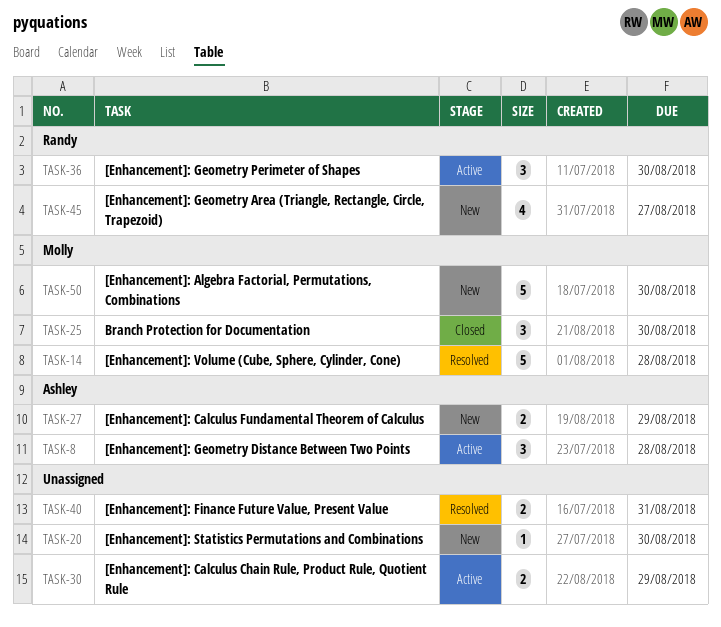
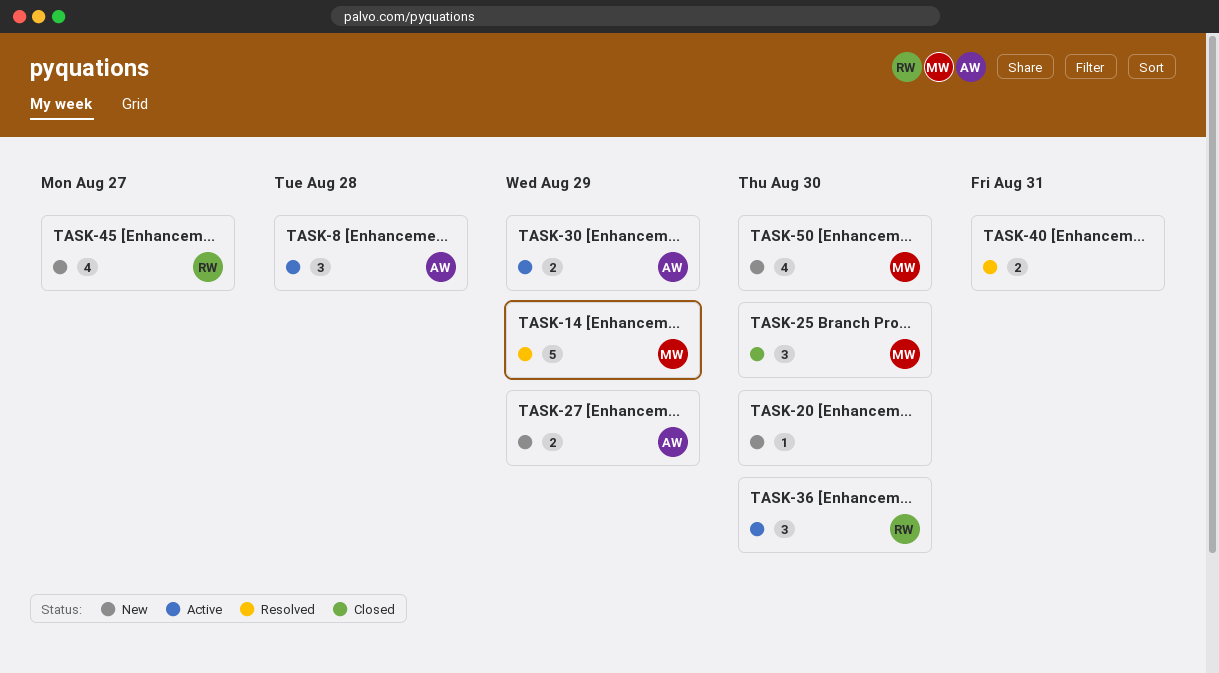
TASK-14, due: Aug 28 -> Aug 29
TASK-30, owner: none -> Ashley
TASK-50, estimate: 5 -> 4

